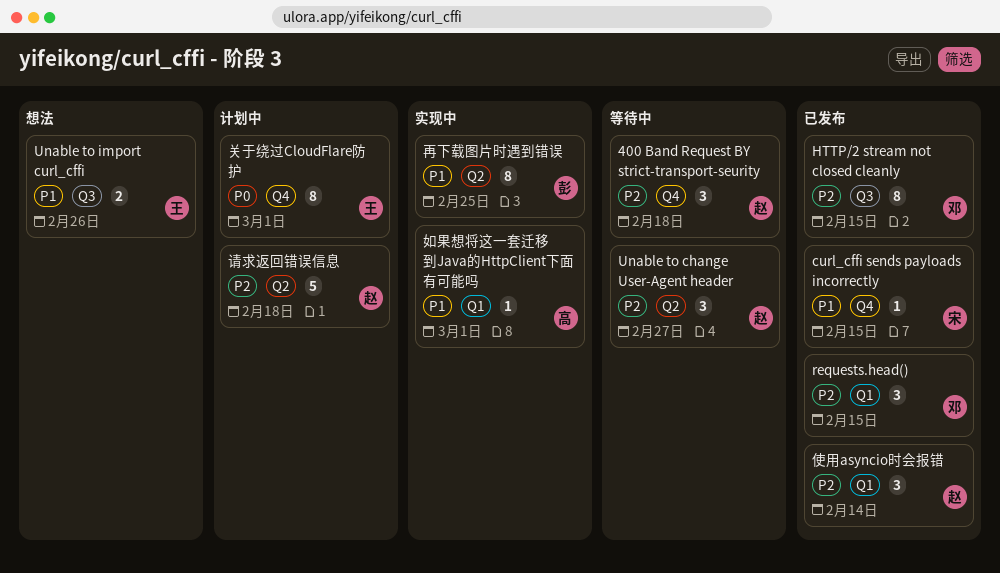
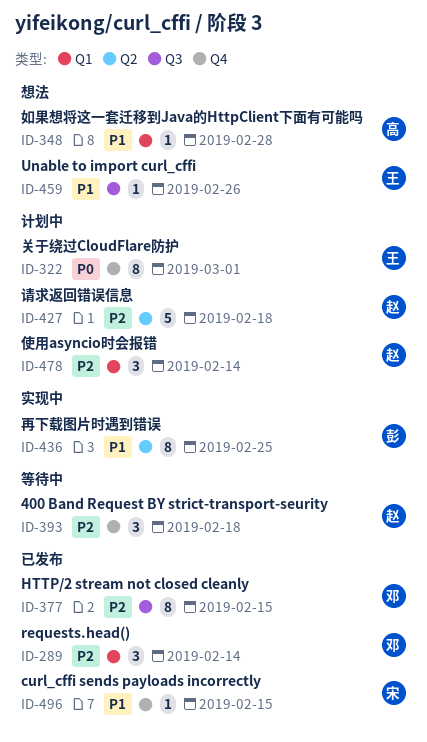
requests.head(), due: Feb 15 -> Feb 14
Unable to change User-Agent header: present -> none
Unable to import curl_cffi, estimate: 2 -> 1
使用asyncio时会报错, status: 已发布 -> 计划中
如果想将这一套迁移到Java的HttpClient下面有可能吗, status: 实现中 -> 想法
如果想将这一套迁移到Java的HttpClient下面有可能吗, due: Mar 1 -> Feb 28

